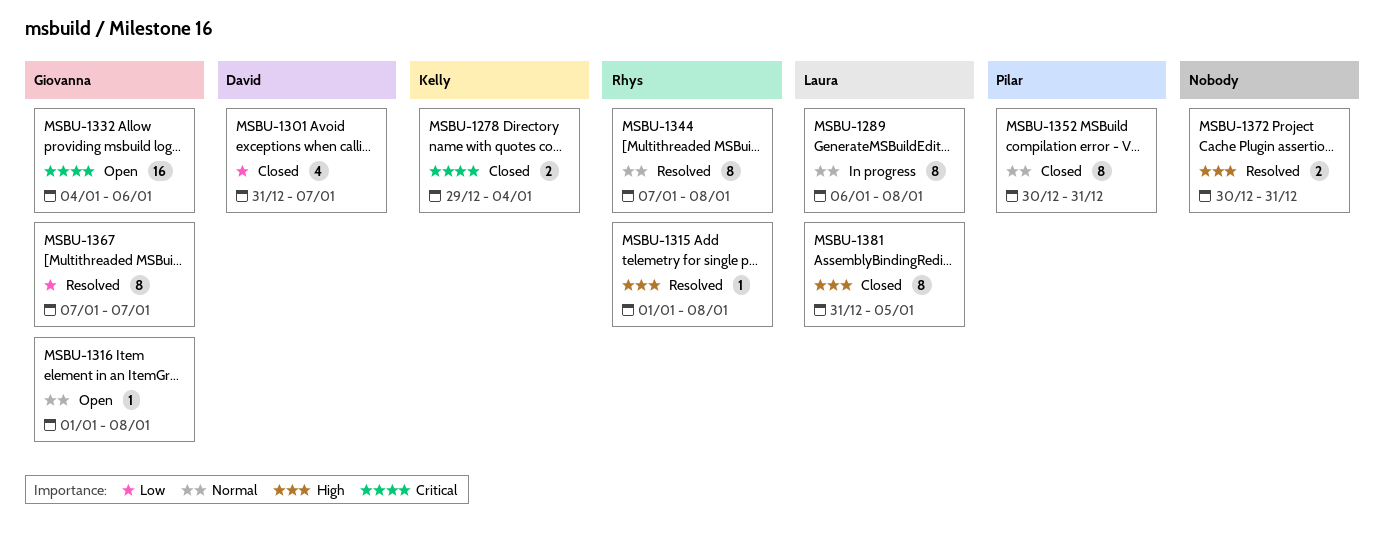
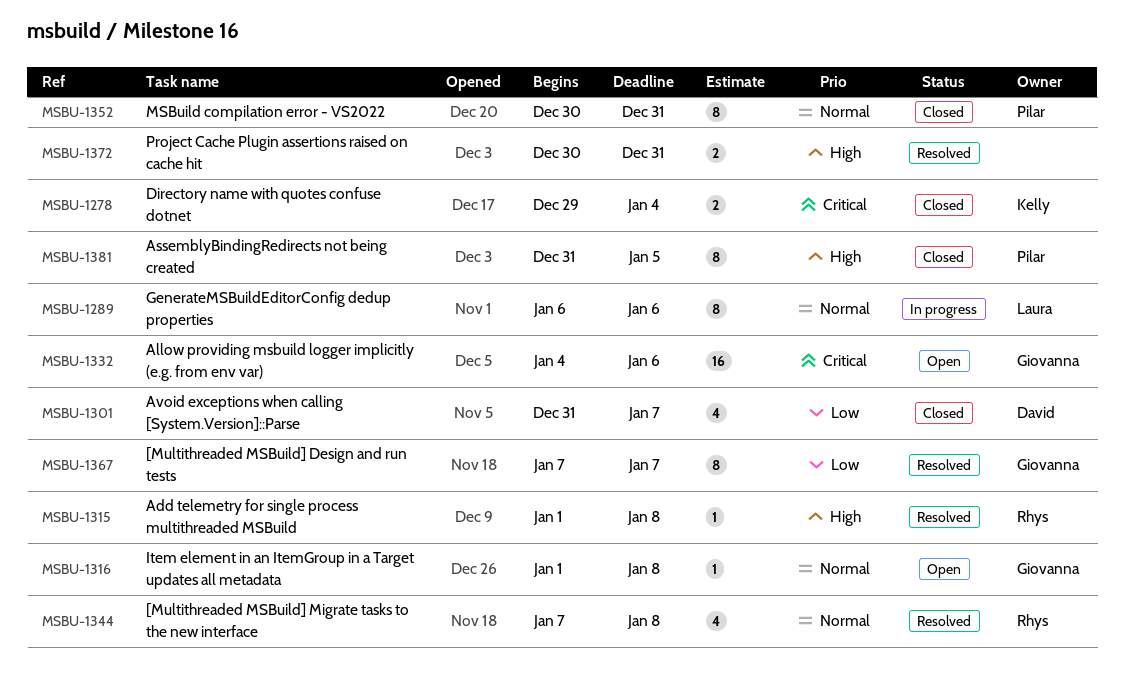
MSBU-1289, due: Jan 8 -> Jan 6
MSBU-1344, estimate: 8 -> 4
MSBU-1381, owner: Laura -> Pilar

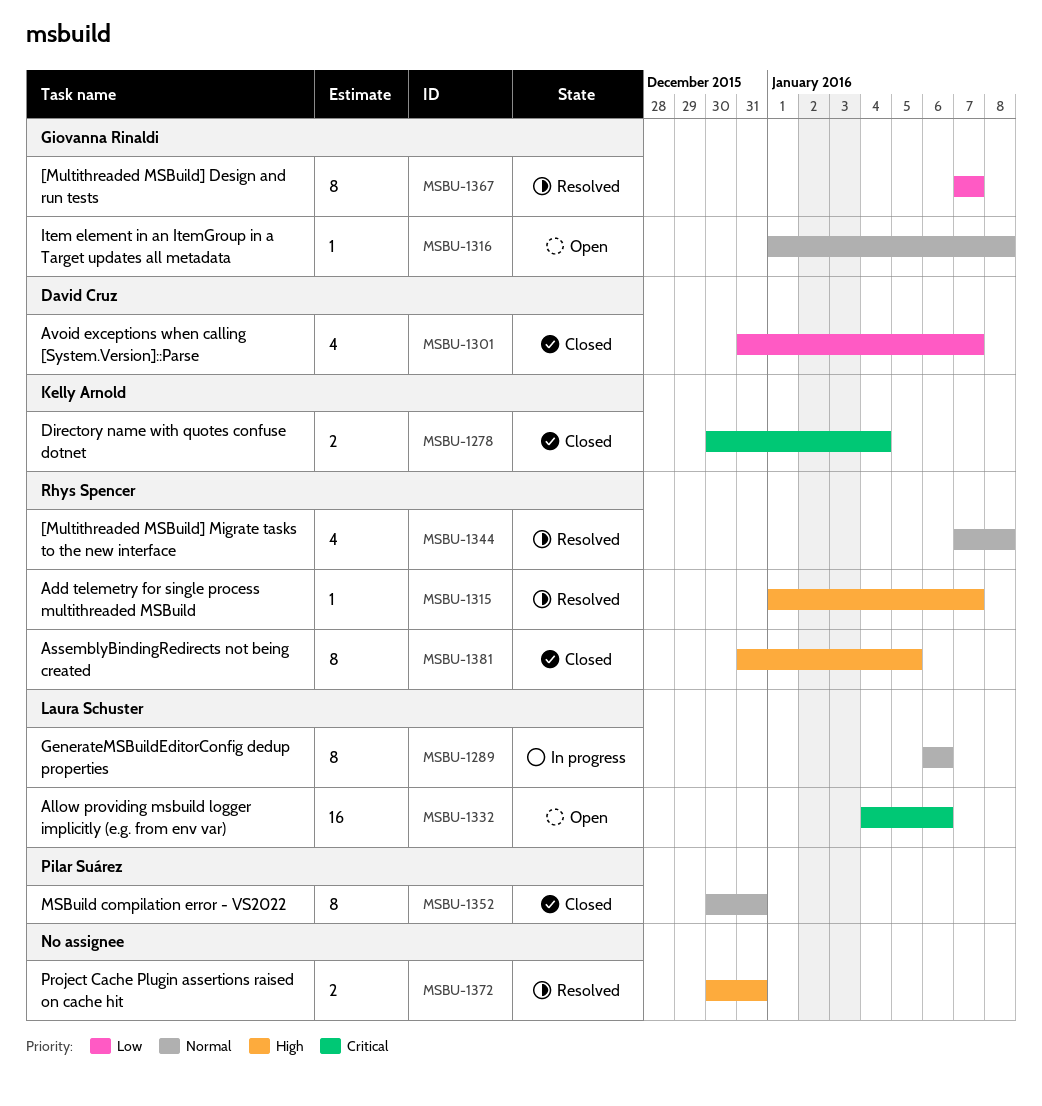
MSBU-1278, start: Dec 29 -> Dec 30
MSBU-1315, due: Jan 8 -> Jan 7
MSBU-1332, owner: Giovanna Rinaldi -> Laura Schuster
MSBU-1381, owner: Pilar Suárez -> Rhys Spencer

